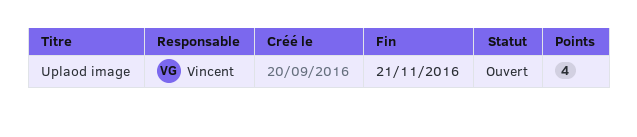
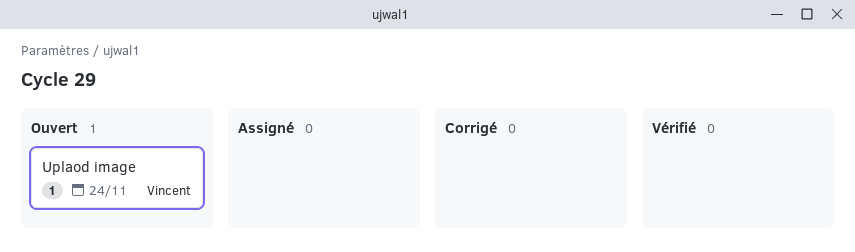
Uplaod image, estimate: 4 -> 1
Uplaod image, due: Nov 21 -> Nov 24

